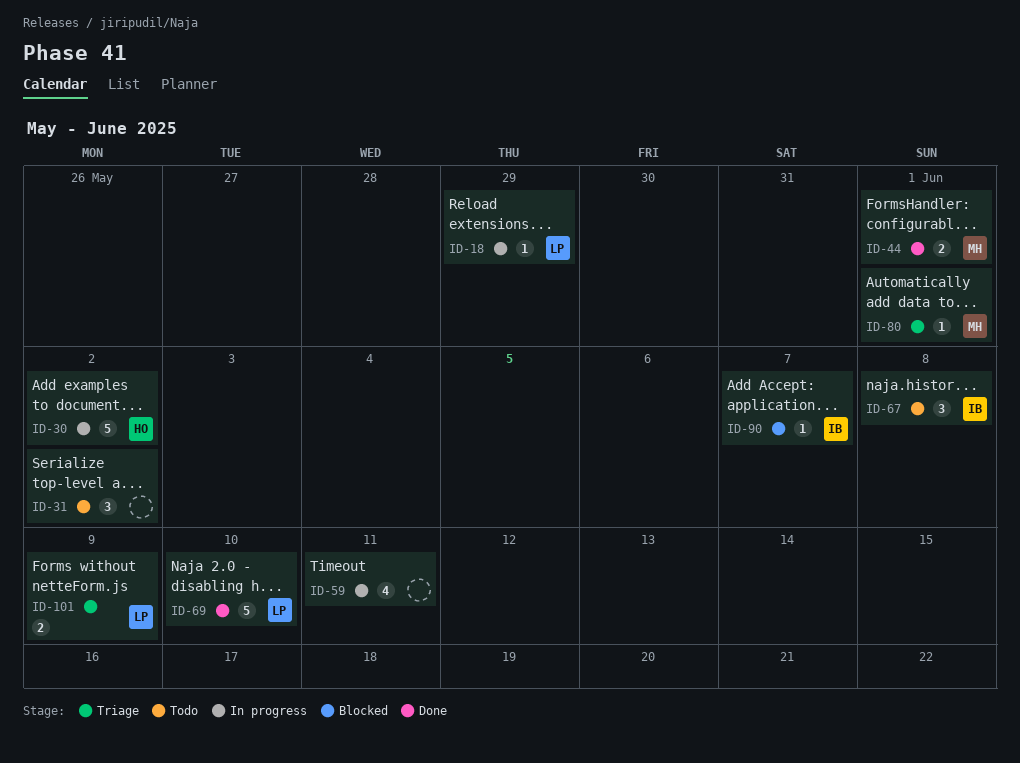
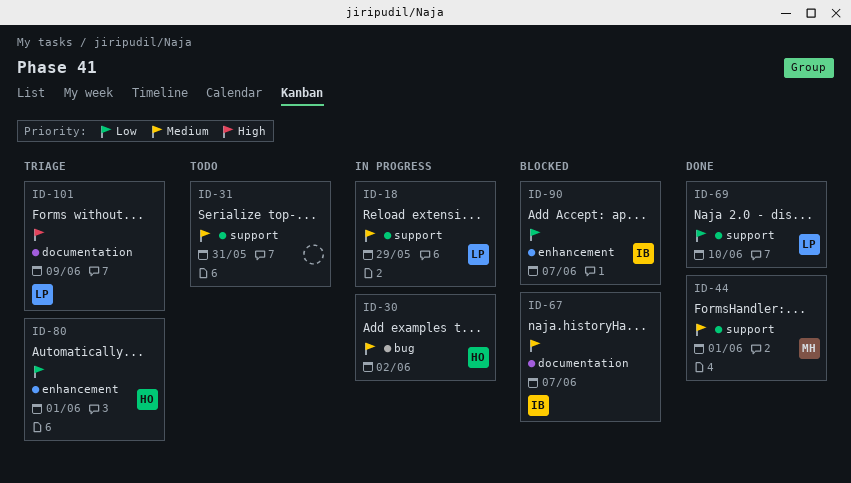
ID-31, due: Jun 2 -> May 31
ID-59: present -> none
ID-67, status: Todo -> Blocked
ID-67, due: Jun 8 -> Jun 7
ID-80, owner: MH -> HO

